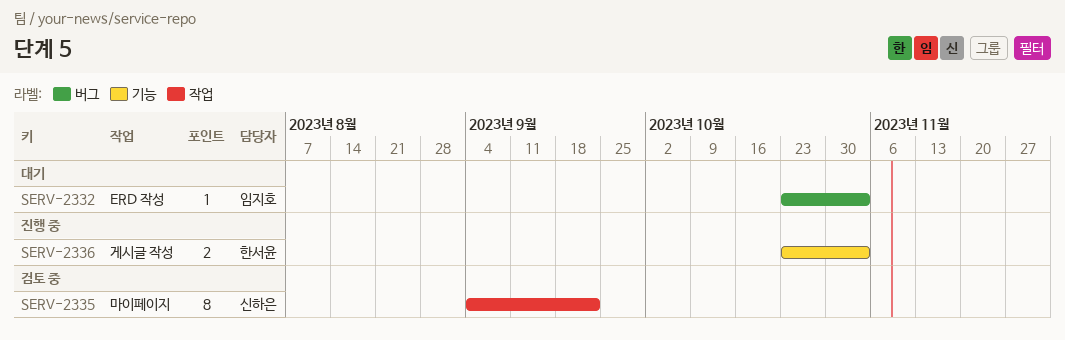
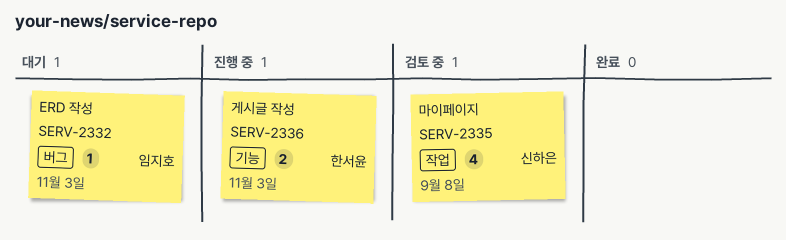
SERV-2335, estimate: 8 -> 4
SERV-2335, due: Sep 22 -> Sep 8

